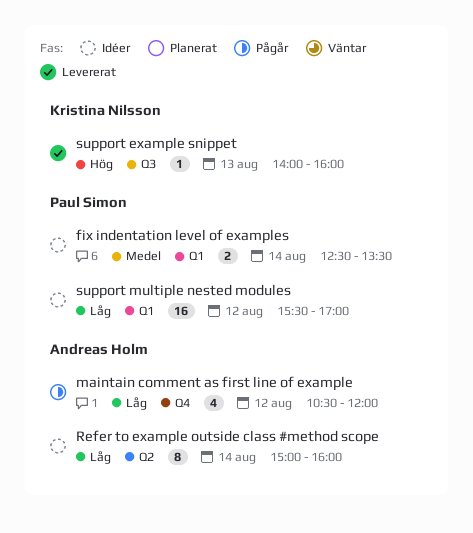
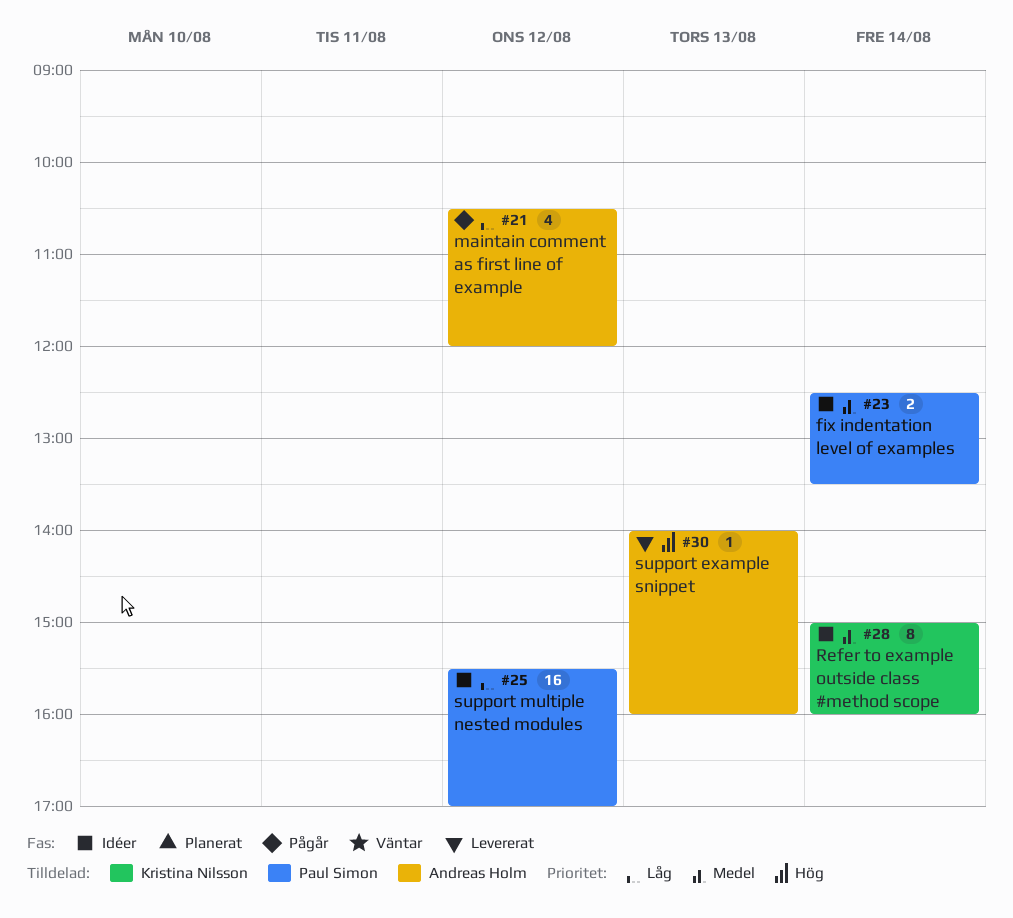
Refer to example outside class #method scope, owner: Andreas Holm -> Kristina Nilsson
Refer to example outside class #method scope, priority: Låg -> Medel
support example snippet, owner: Kristina Nilsson -> Andreas Holm

